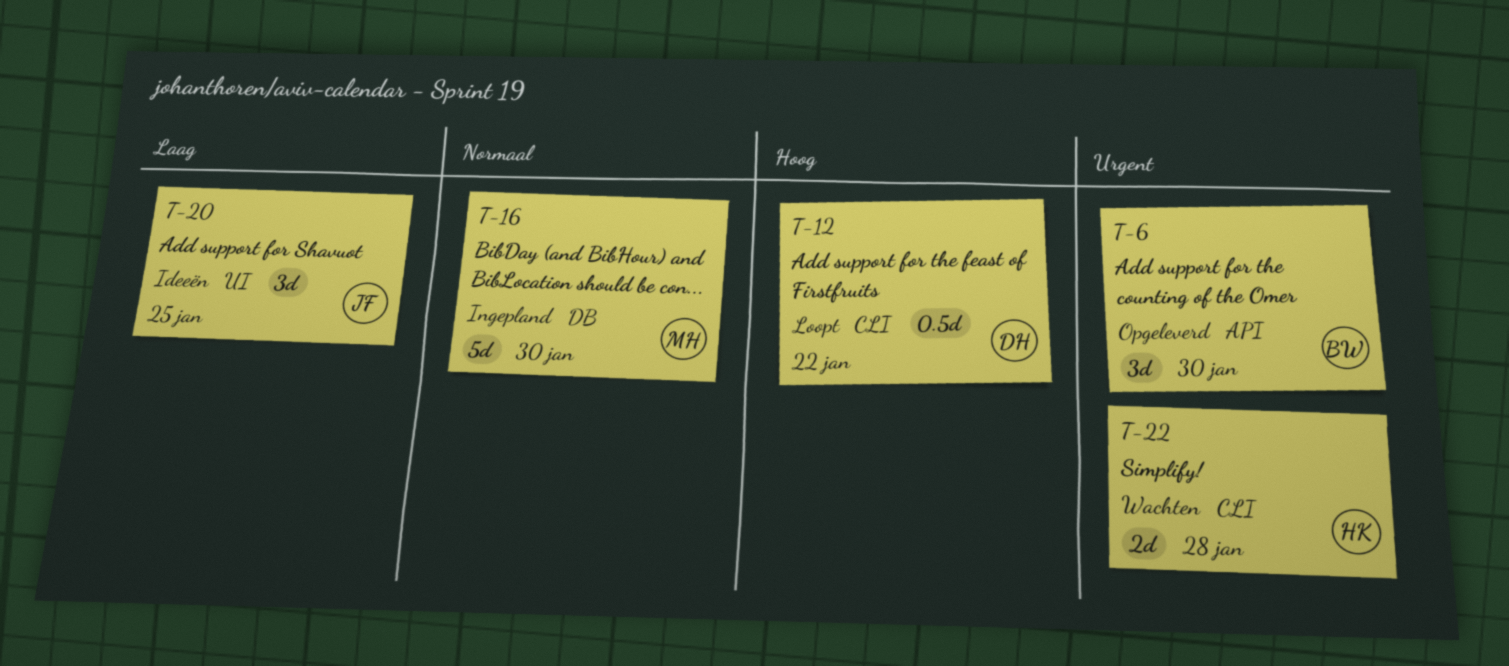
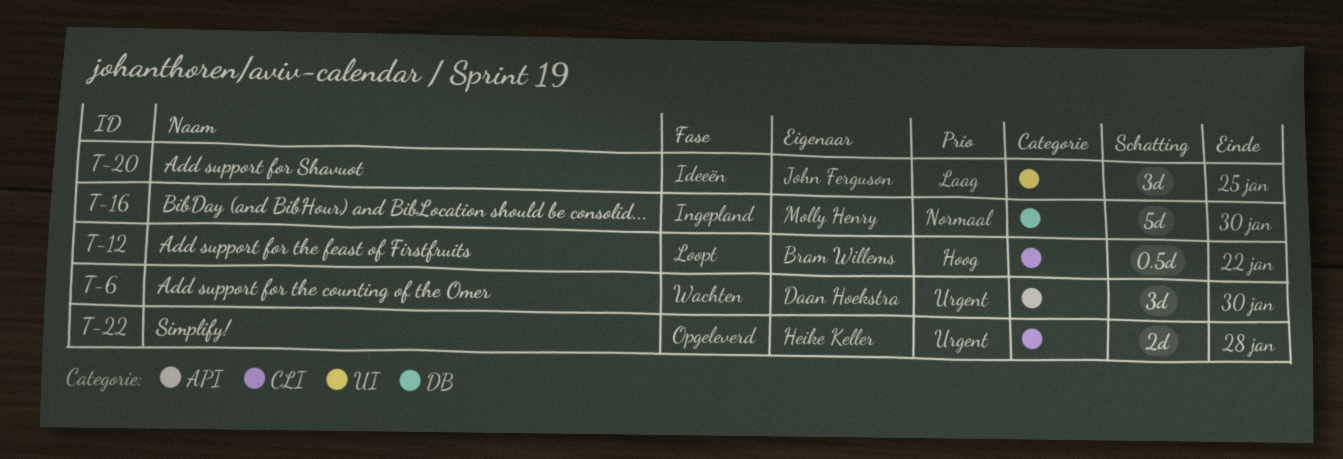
T-6, status: Opgeleverd -> Wachten
T-6, owner: Bram Willems -> Daan Hoekstra
T-12, owner: Daan Hoekstra -> Bram Willems
T-22, status: Wachten -> Opgeleverd

